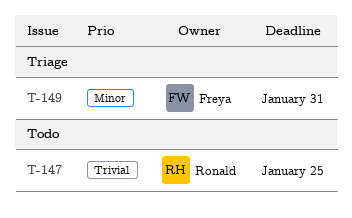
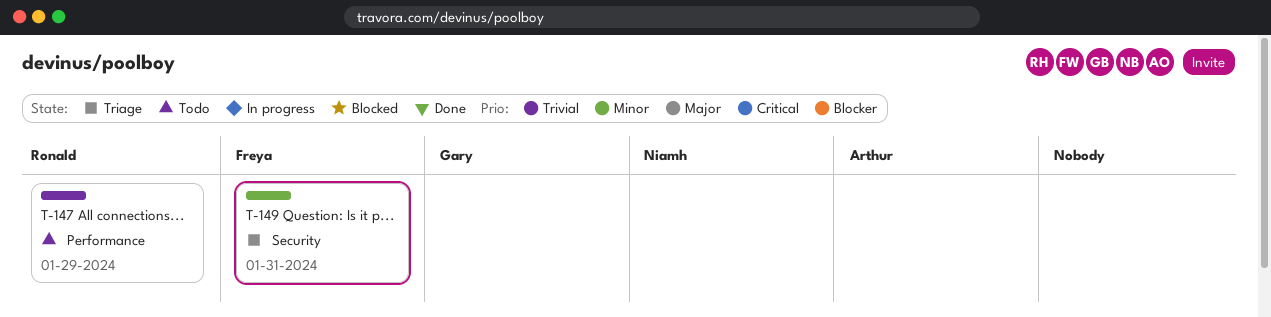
T-147, due: Jan 25 -> Jan 29

